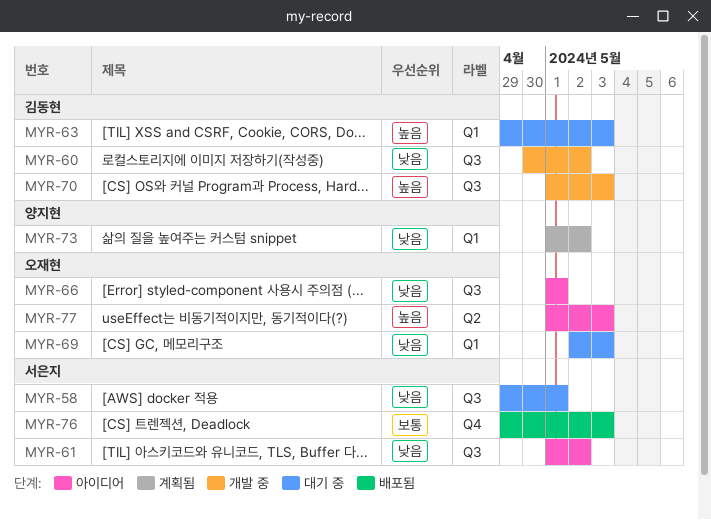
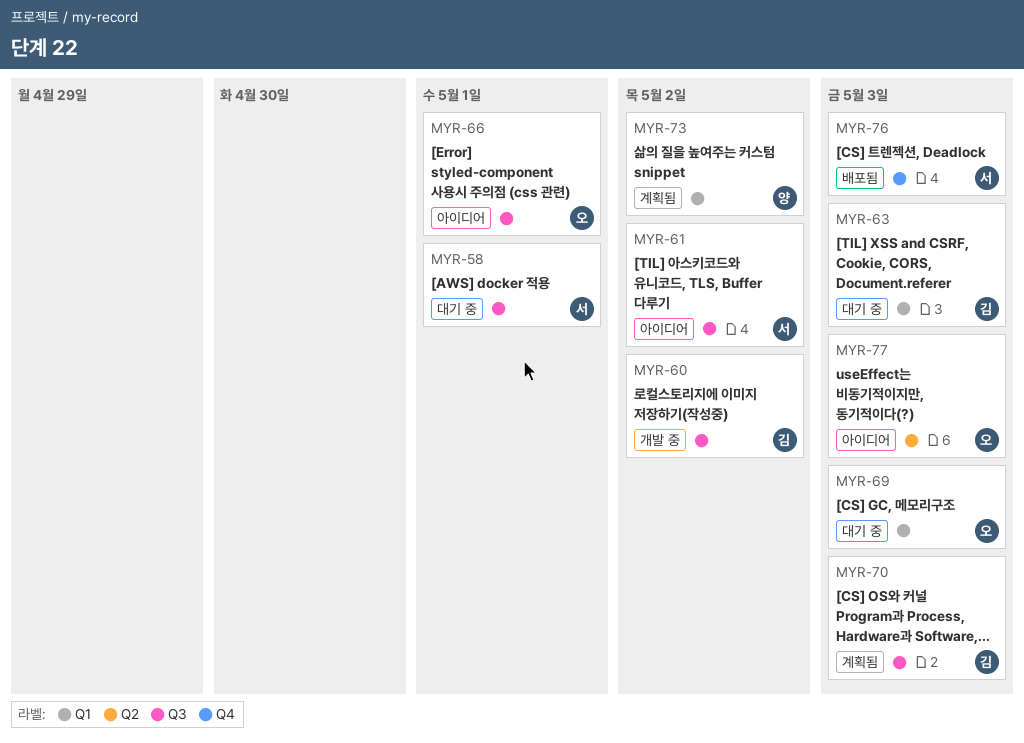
MYR-70, status: 개발 중 -> 계획됨

